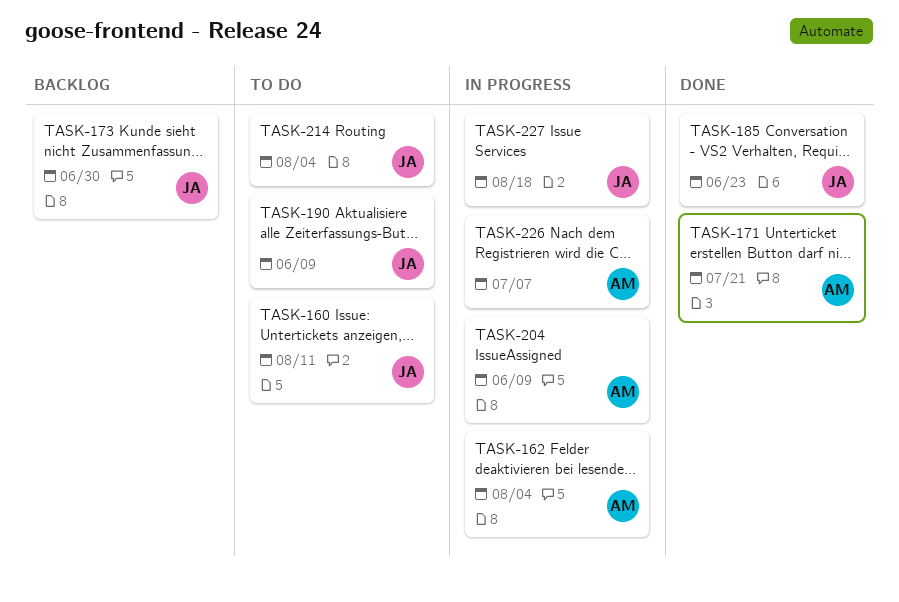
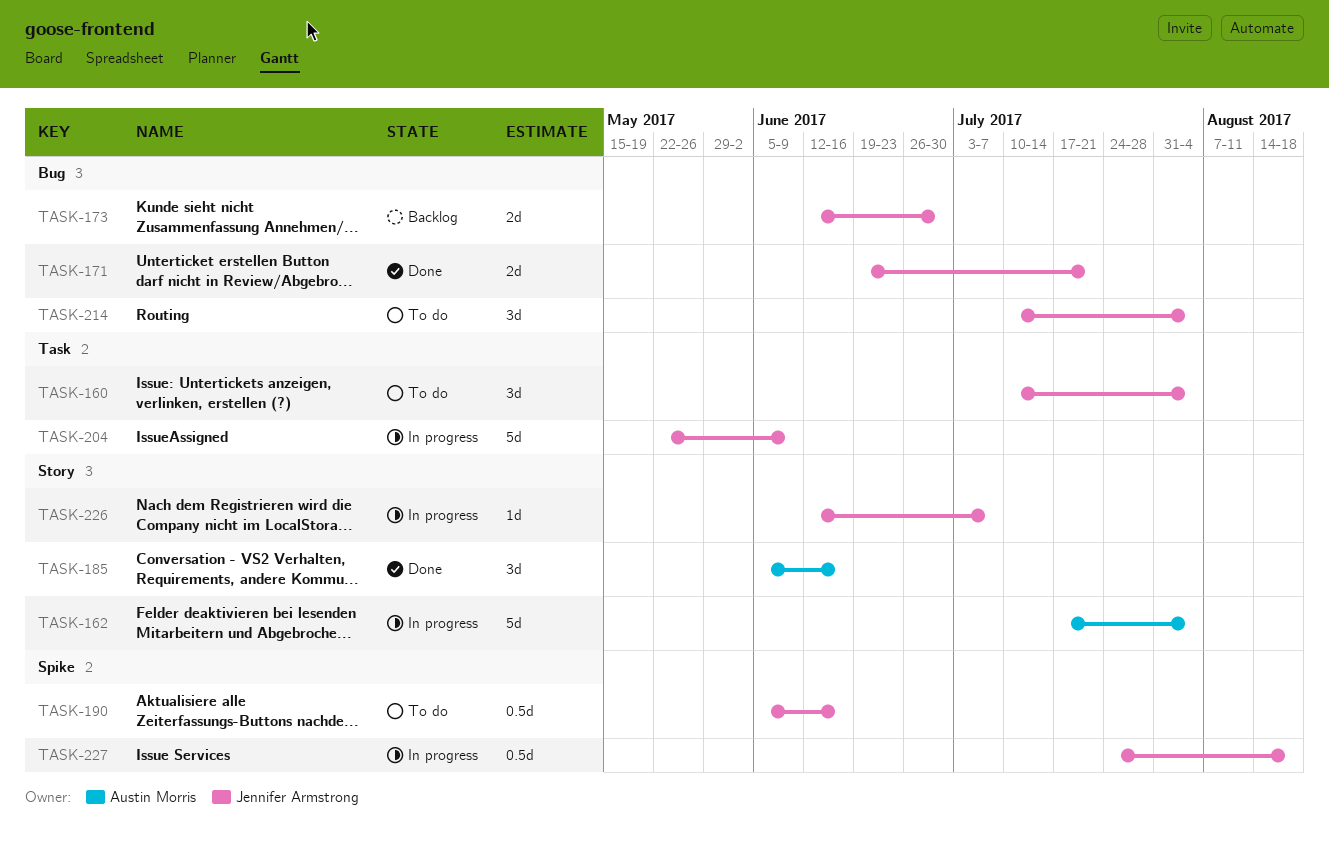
TASK-160, due: Aug 11 -> Aug 4
TASK-171, owner: Austin Morris -> Jennifer Armstrong
TASK-185, owner: Jennifer Armstrong -> Austin Morris
TASK-185, due: Jun 23 -> Jun 16
TASK-190, due: Jun 9 -> Jun 16
TASK-204, owner: Austin Morris -> Jennifer Armstrong
TASK-226, owner: Austin Morris -> Jennifer Armstrong

